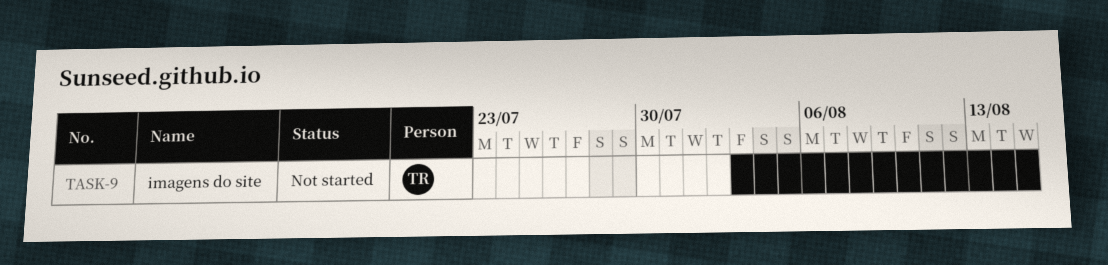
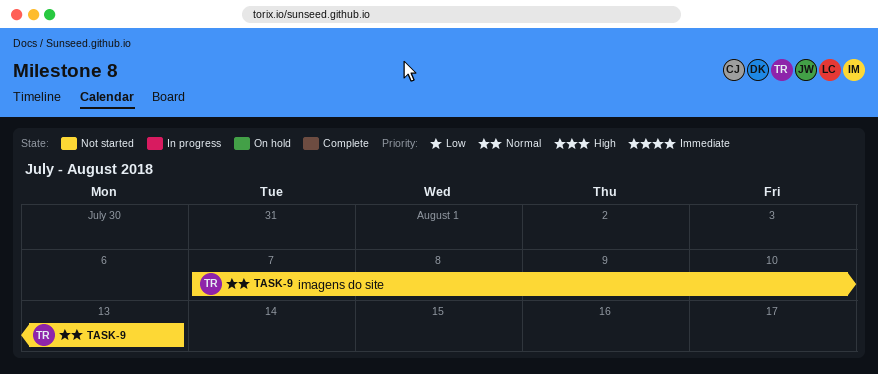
TASK-9, start: Aug 3 -> Aug 7
TASK-9, due: Aug 15 -> Aug 13

